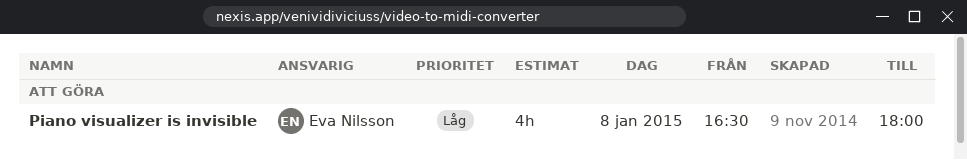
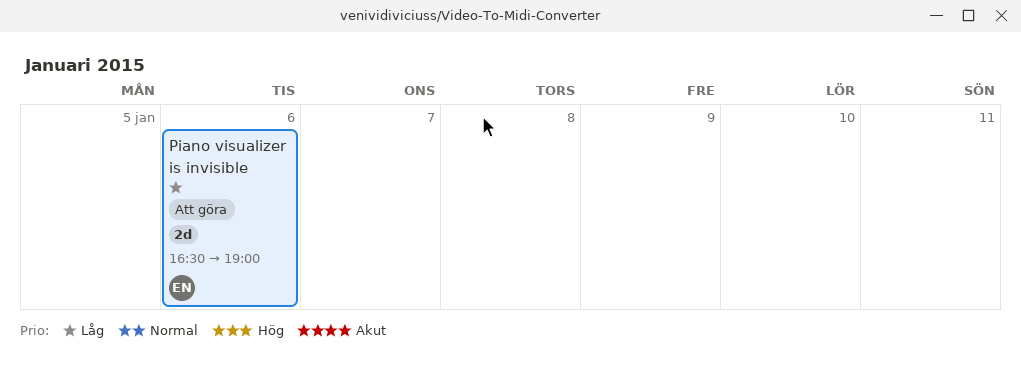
Piano visualizer is invisible, estimate: 4h -> 2d
Piano visualizer is invisible, day: Jan 8 -> Jan 6
Piano visualizer is invisible, ends: 18:00 -> 19:00

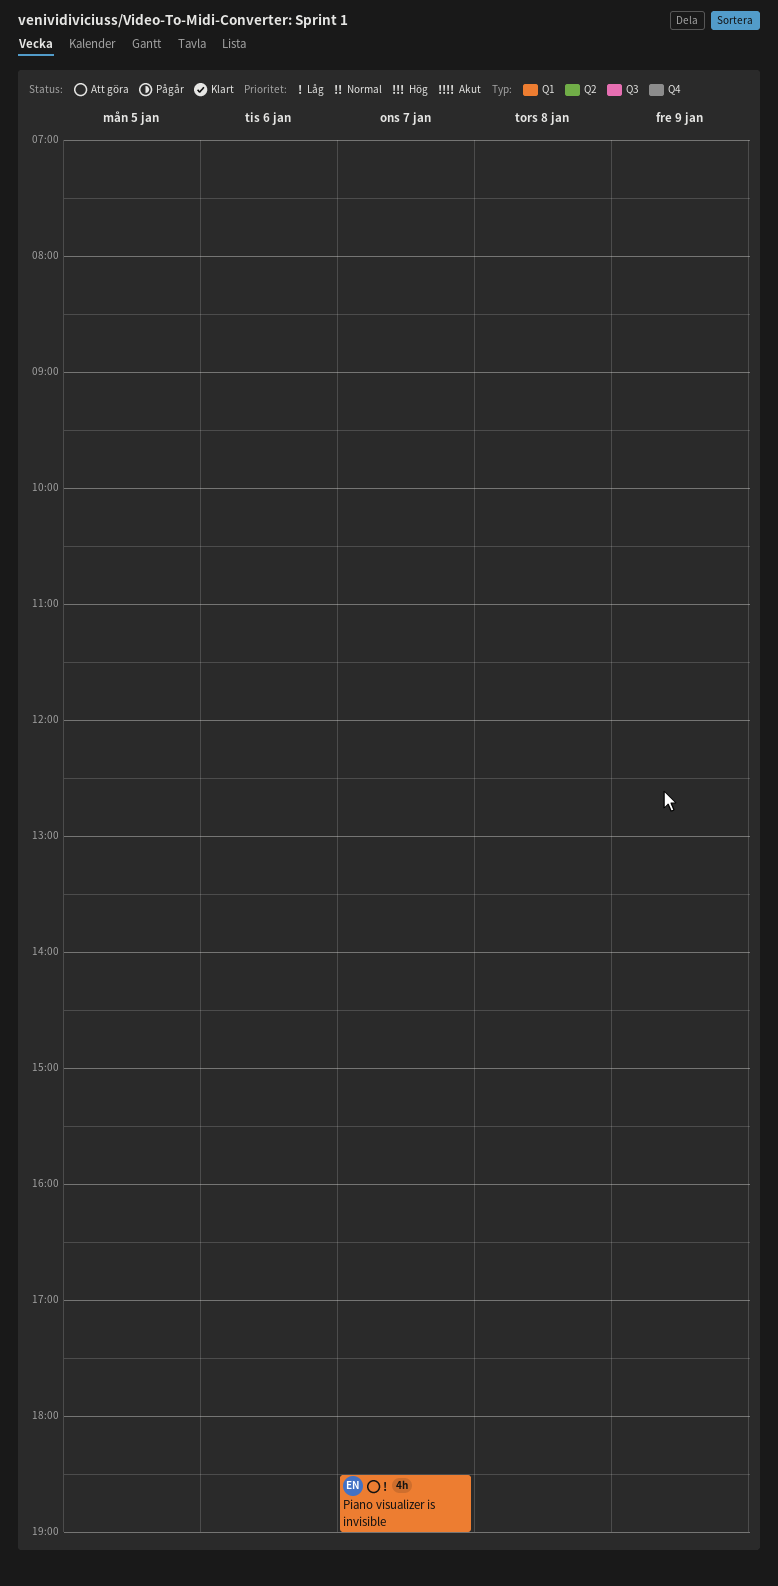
Piano visualizer is invisible, estimate: 2d -> 4h
Piano visualizer is invisible, day: Jan 6 -> Jan 7
Piano visualizer is invisible, begins: 16:30 -> 18:30

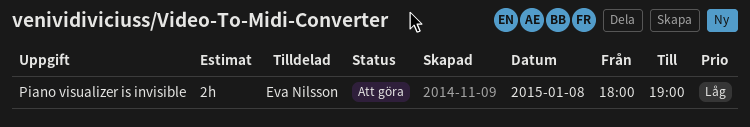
Piano visualizer is invisible, estimate: 4h -> 2h
Piano visualizer is invisible, day: Jan 7 -> Jan 8
Piano visualizer is invisible, begins: 18:30 -> 18:00

